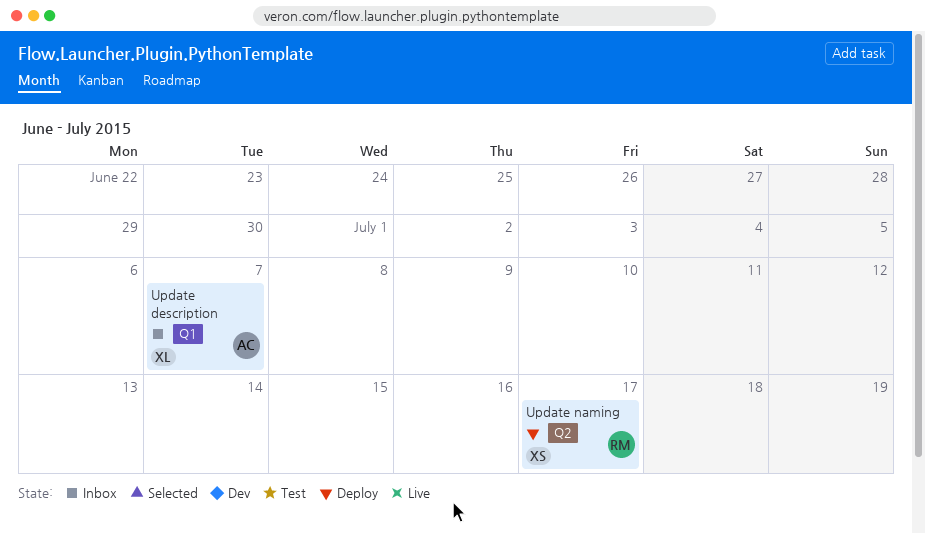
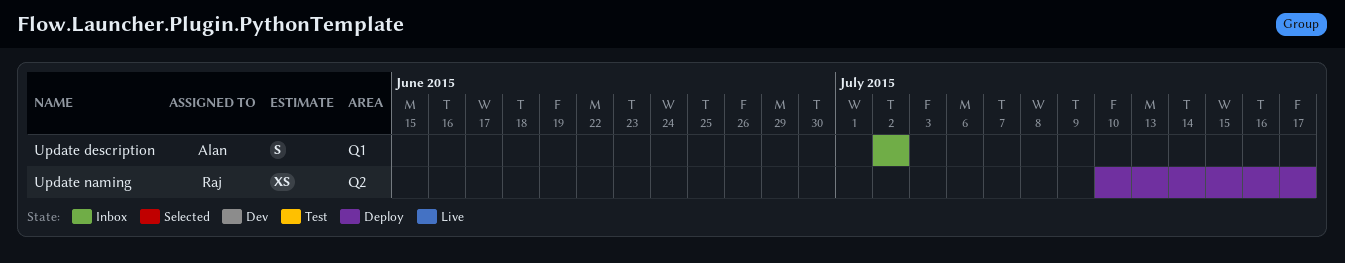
Update description, estimate: XL -> S
Update description, due: Jul 7 -> Jul 2

